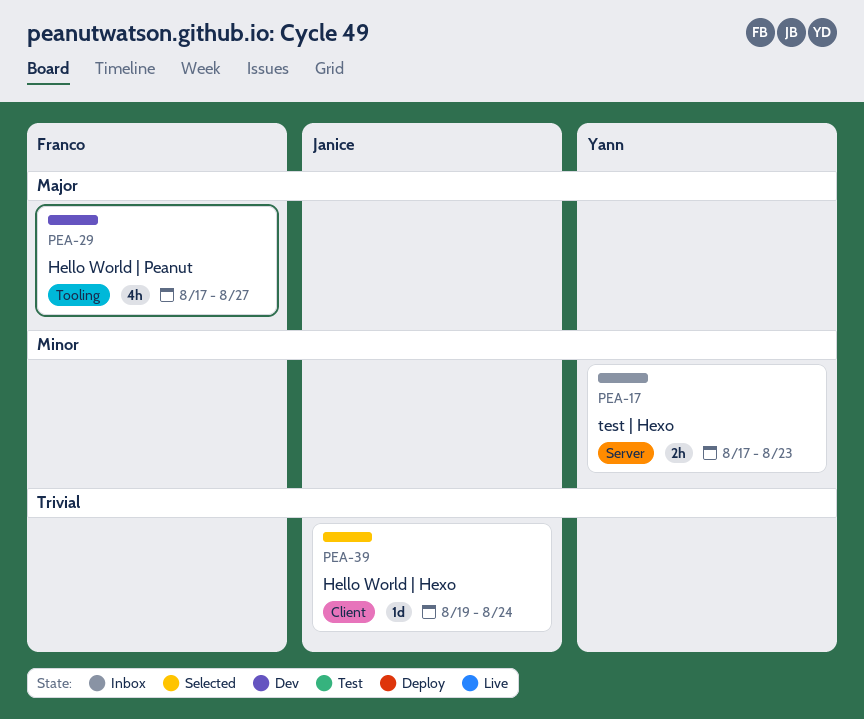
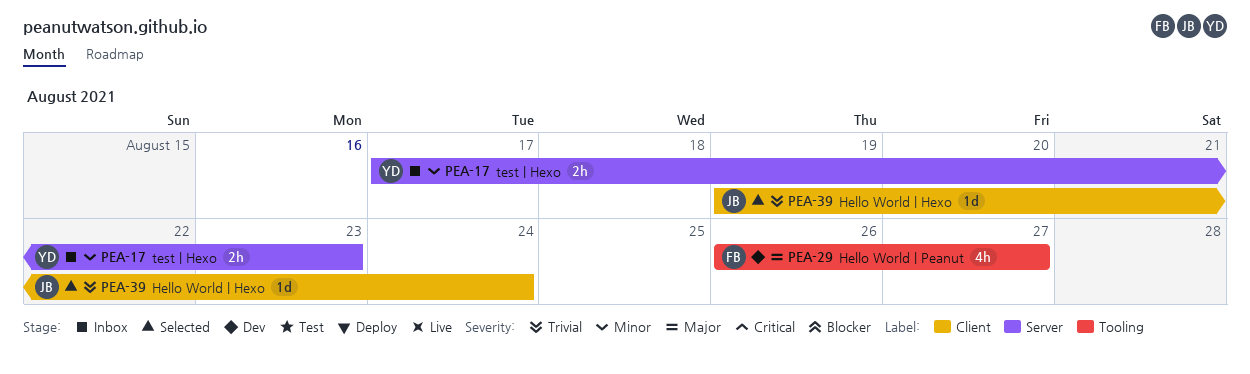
PEA-29, start: Aug 17 -> Aug 26

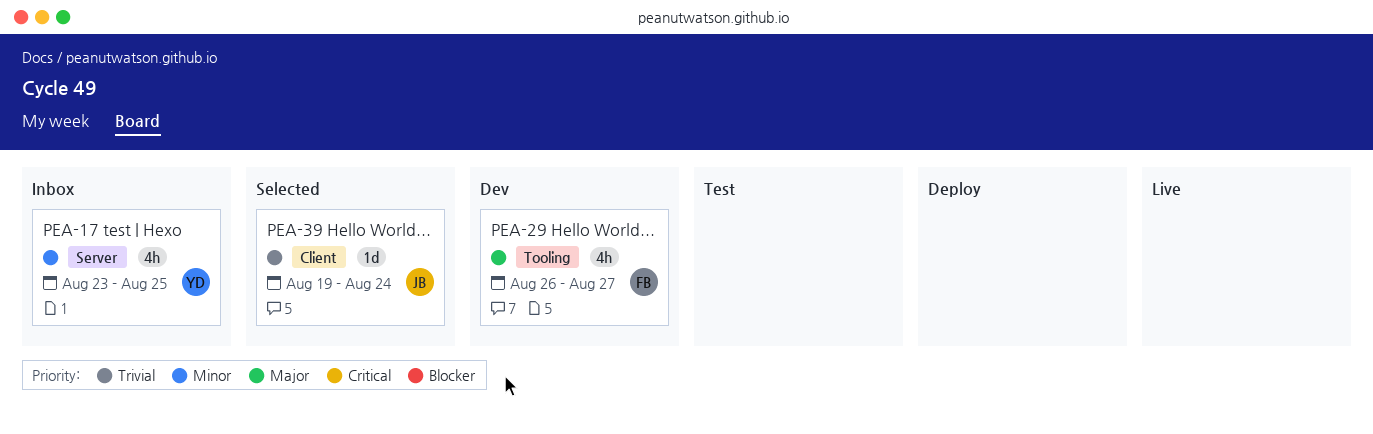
PEA-17, estimate: 2h -> 4h
PEA-17, start: Aug 17 -> Aug 23
PEA-17, due: Aug 23 -> Aug 25

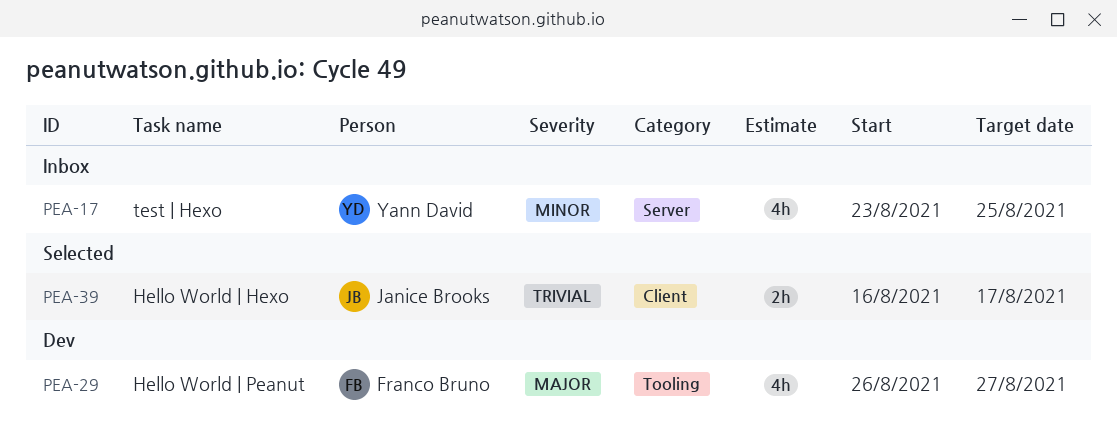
PEA-39, estimate: 1d -> 2h
PEA-39, start: Aug 19 -> Aug 16
PEA-39, due: Aug 24 -> Aug 17

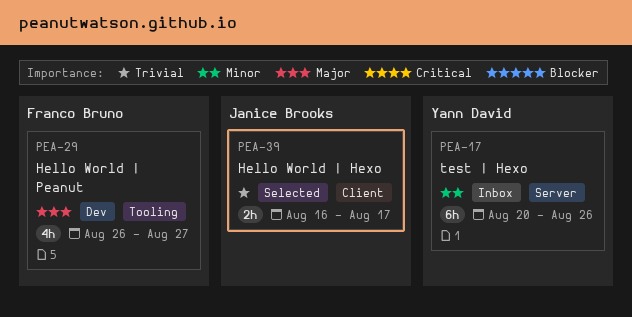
PEA-17, estimate: 4h -> 6h
PEA-17, start: Aug 23 -> Aug 20
PEA-17, due: Aug 25 -> Aug 26

